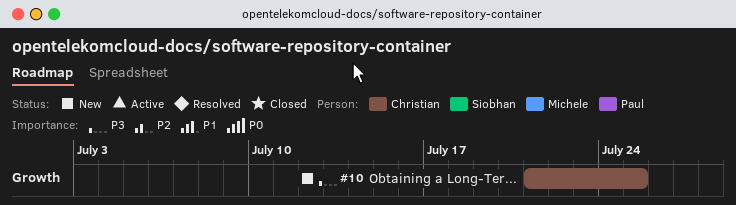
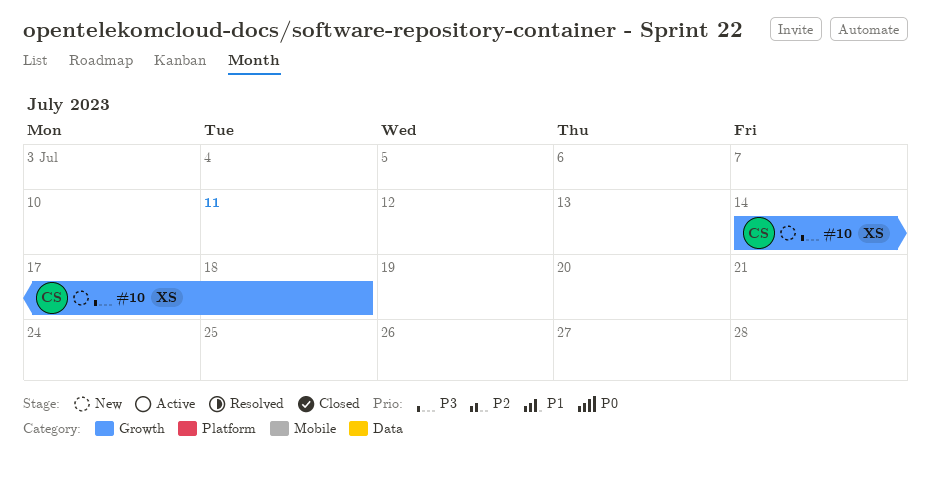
#10, start: Jul 21 -> Jul 14
#10, due: Jul 25 -> Jul 18

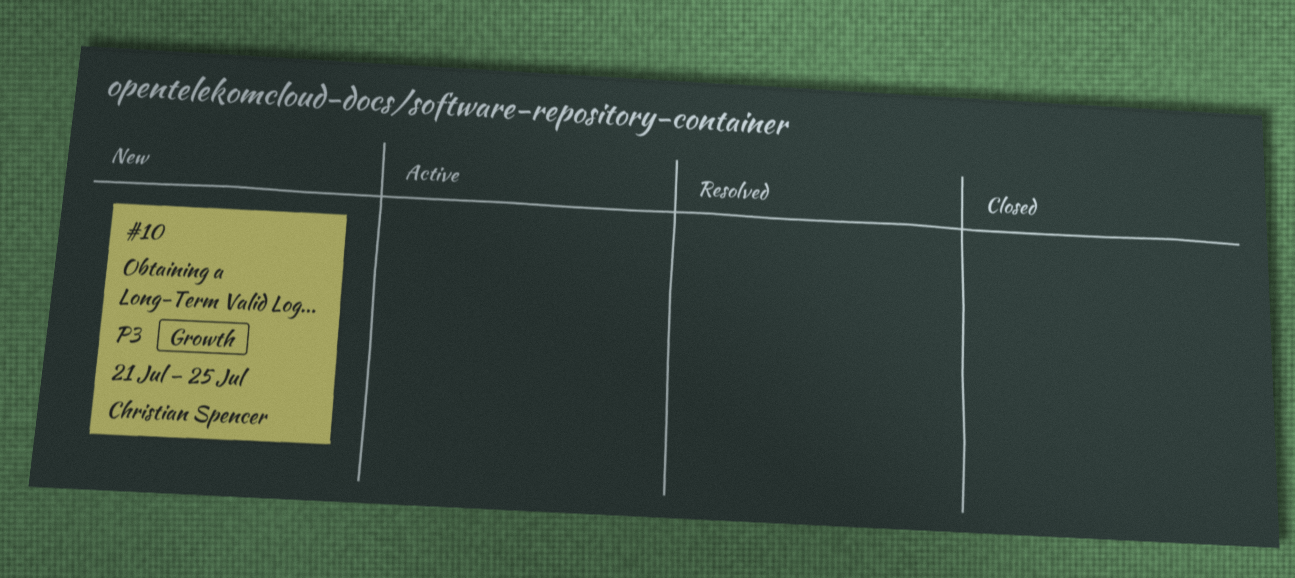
#10, start: Jul 14 -> Jul 21
#10, due: Jul 18 -> Jul 25

